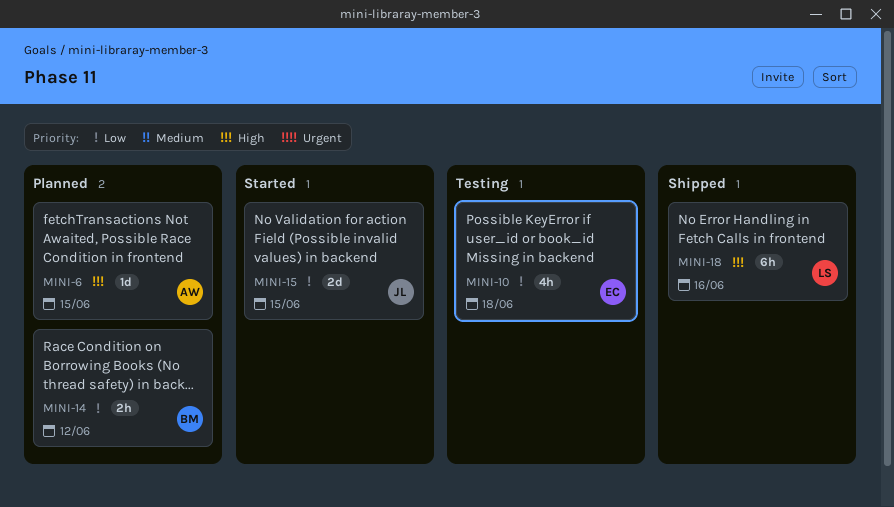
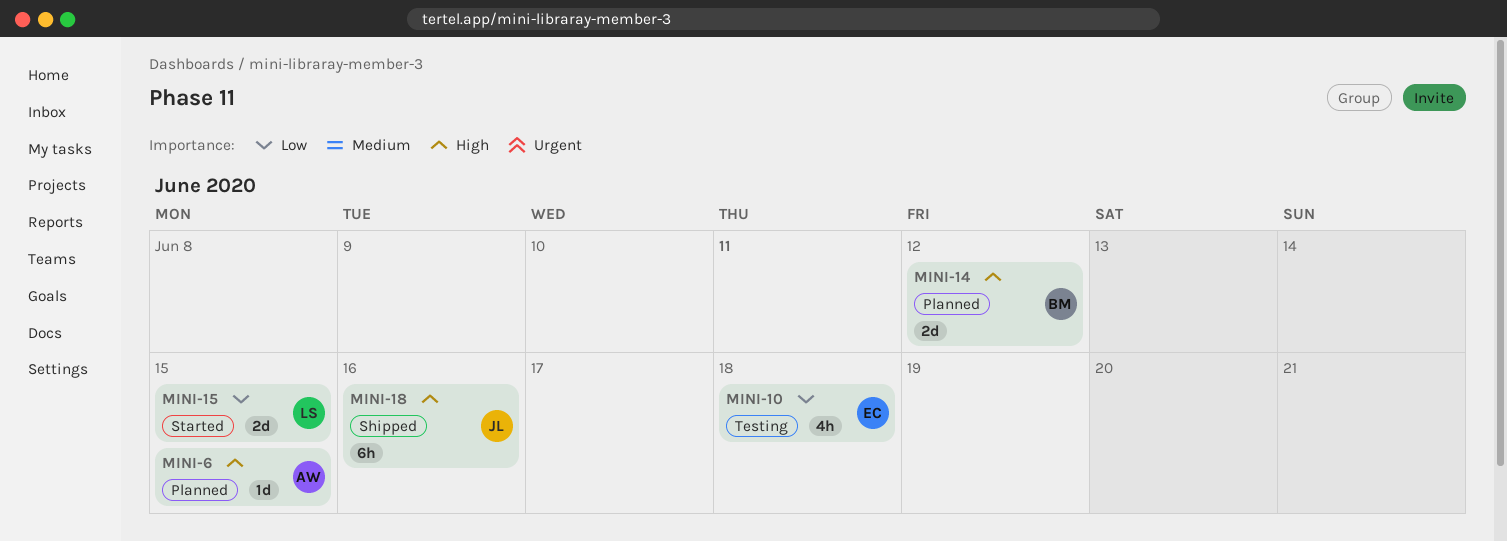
MINI-14, priority: Low -> High
MINI-14, estimate: 2h -> 2d
MINI-15, owner: JL -> LS
MINI-18, owner: LS -> JL

